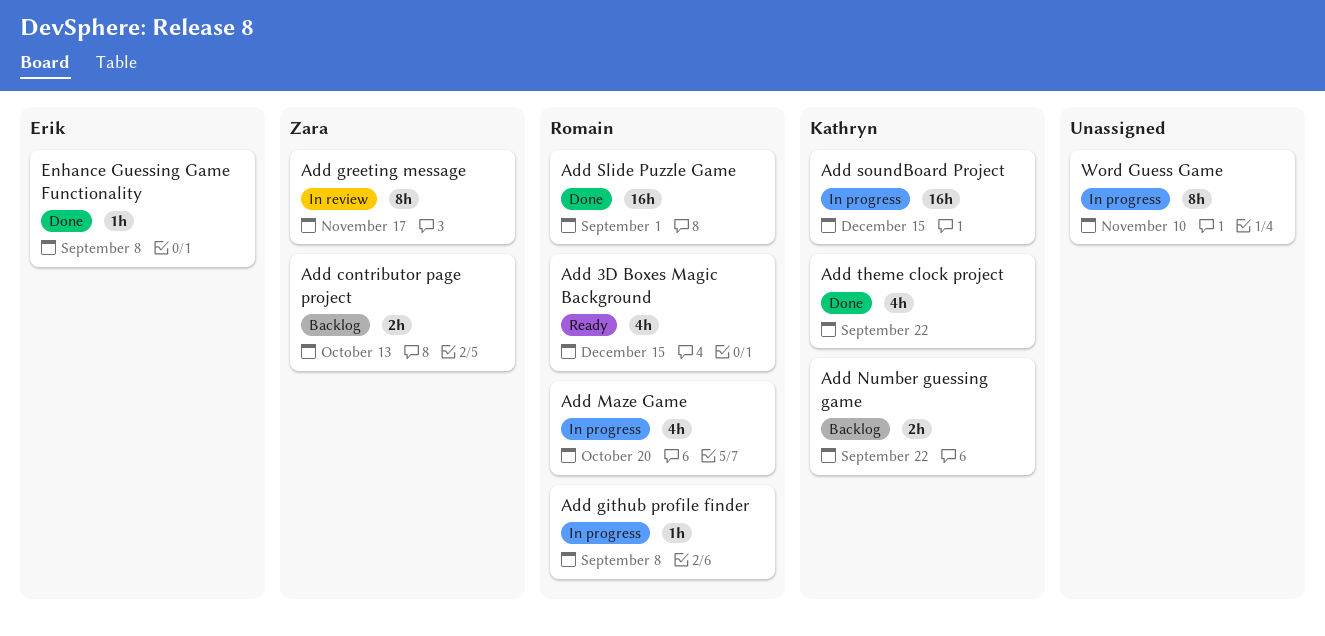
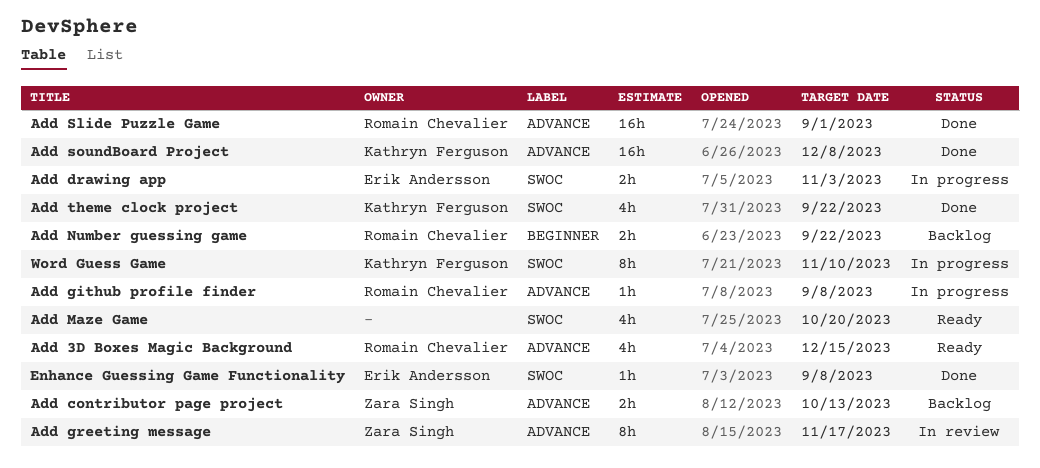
Add drawing app: none -> present
Add Maze Game, status: In progress -> Ready
Add Maze Game, owner: Romain Chevalier -> none
Add Number guessing game, owner: Kathryn Ferguson -> Romain Chevalier
Add soundBoard Project, status: In progress -> Done
Add soundBoard Project, due: Dec 15 -> Dec 8
Word Guess Game, owner: none -> Kathryn Ferguson

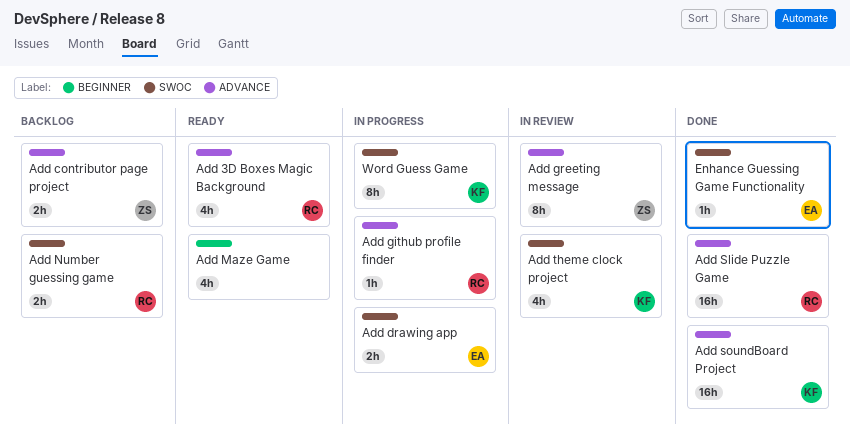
Add Maze Game, label: SWOC -> BEGINNER
Add Number guessing game, label: BEGINNER -> SWOC
Add theme clock project, status: Done -> In review

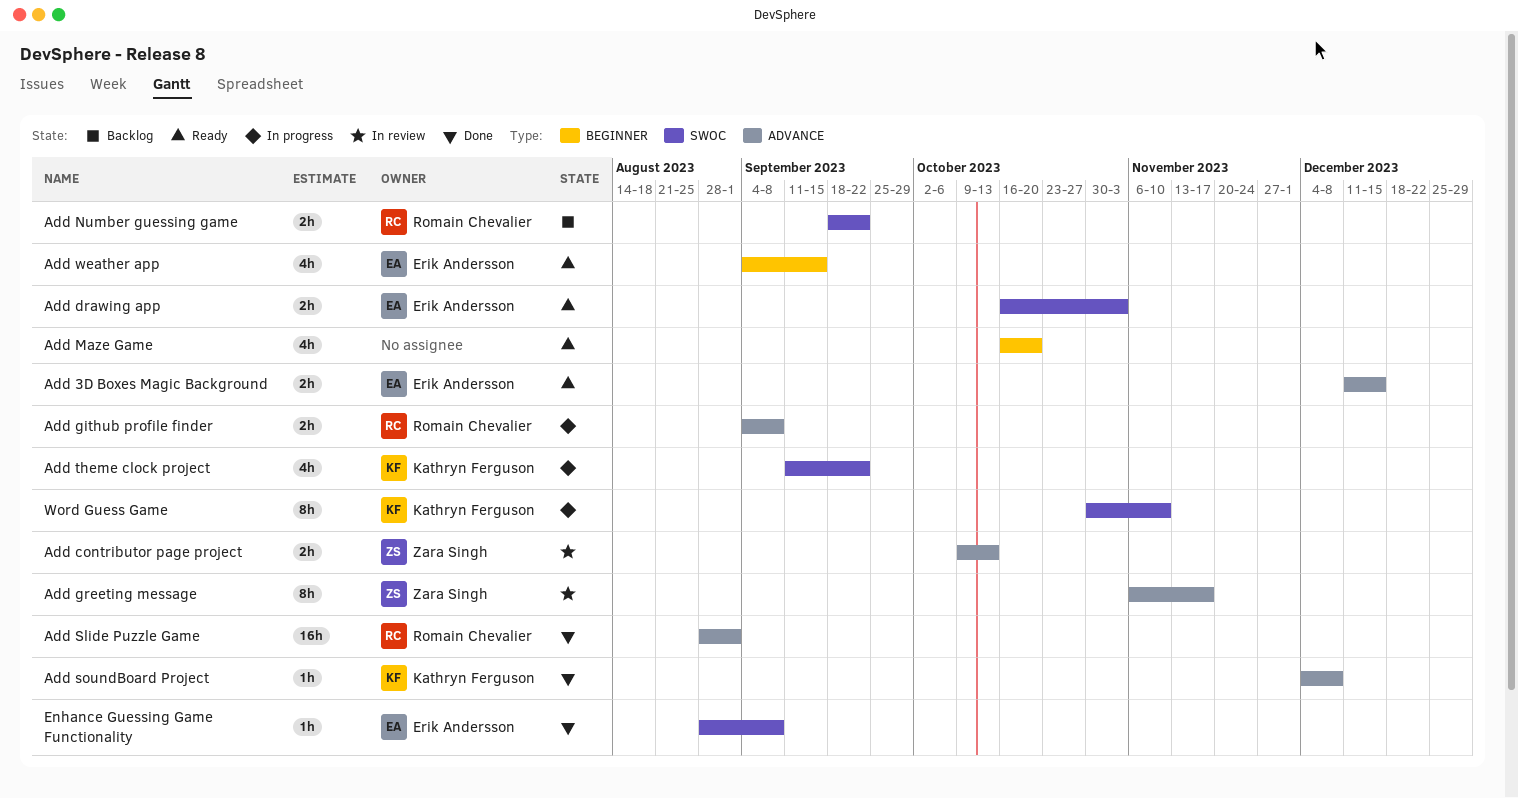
Add 3D Boxes Magic Background, owner: Romain Chevalier -> Erik Andersson
Add 3D Boxes Magic Background, estimate: 4h -> 2h
Add contributor page project, status: Backlog -> In review
Add drawing app, status: In progress -> Ready
Add github profile finder, estimate: 1h -> 2h
Add soundBoard Project, estimate: 16h -> 1h
Add theme clock project, status: In review -> In progress
Add weather app: none -> present

